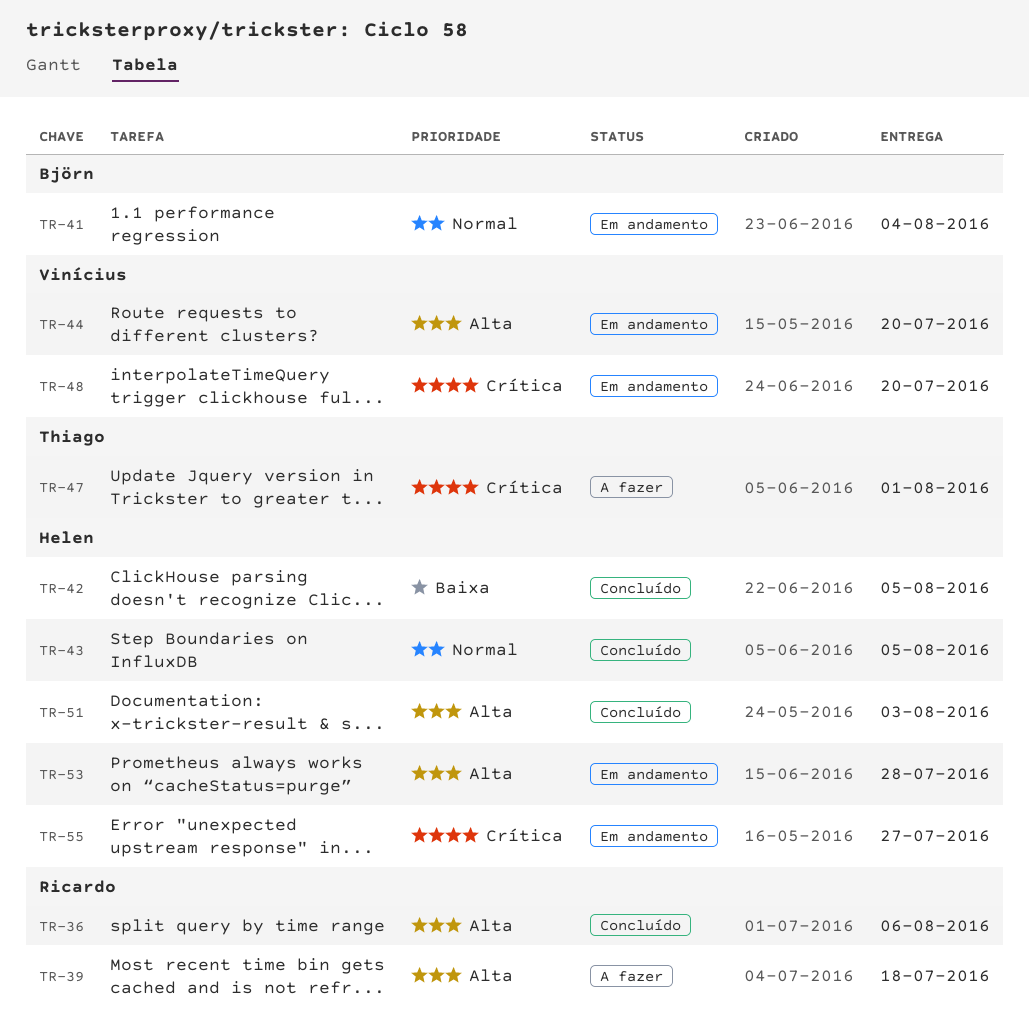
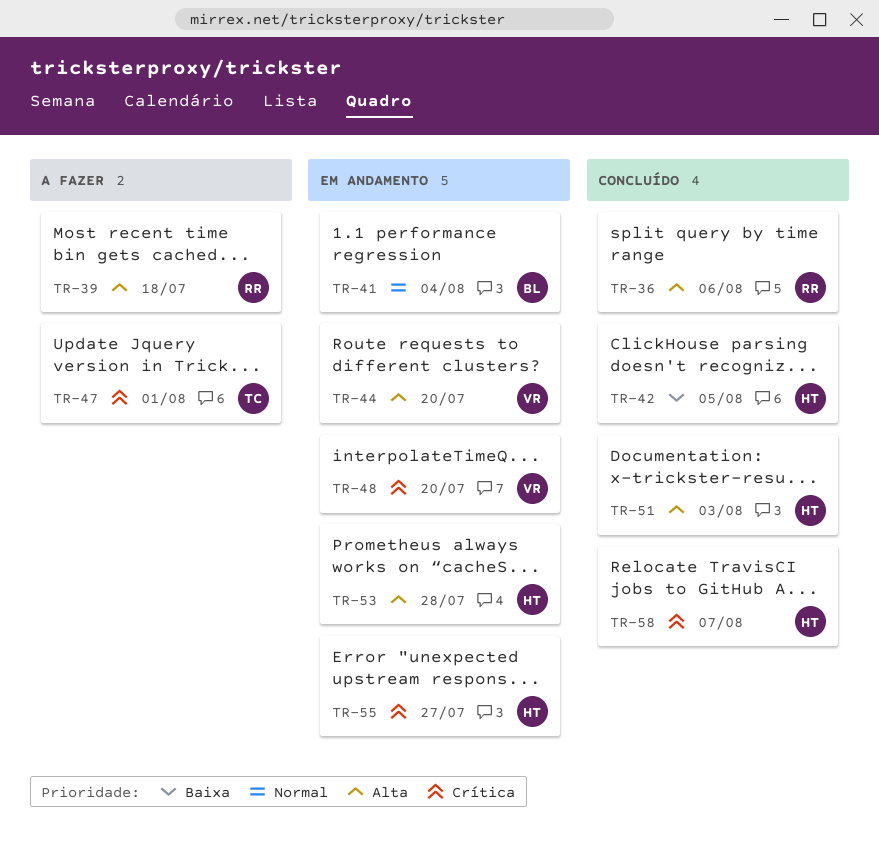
TR-43: present -> none
TR-58: none -> present

